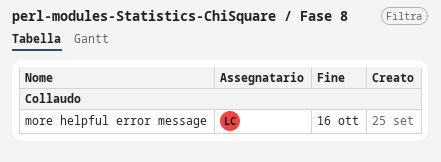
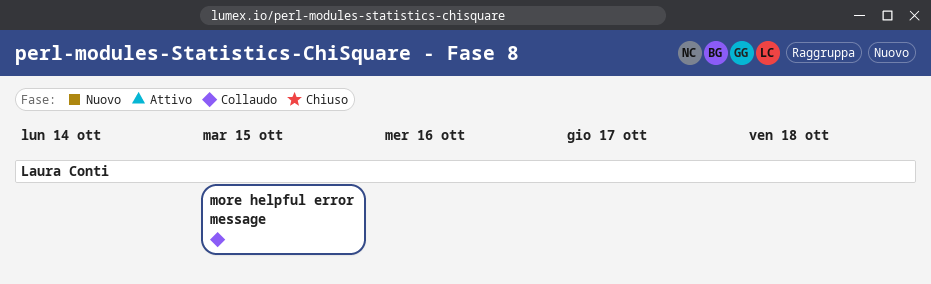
more helpful error message, due: Oct 16 -> Oct 15

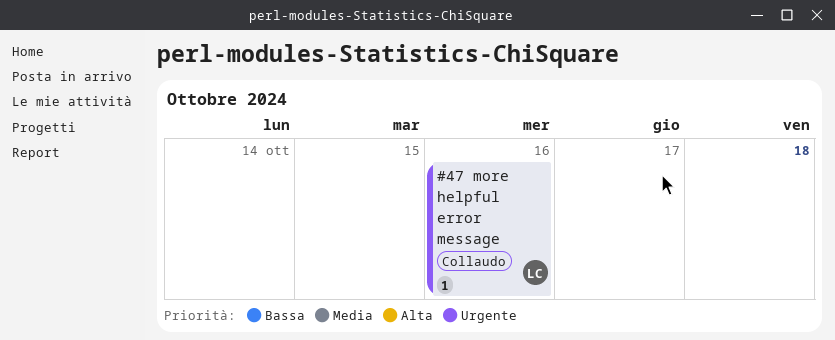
more helpful error message, due: Oct 15 -> Oct 16

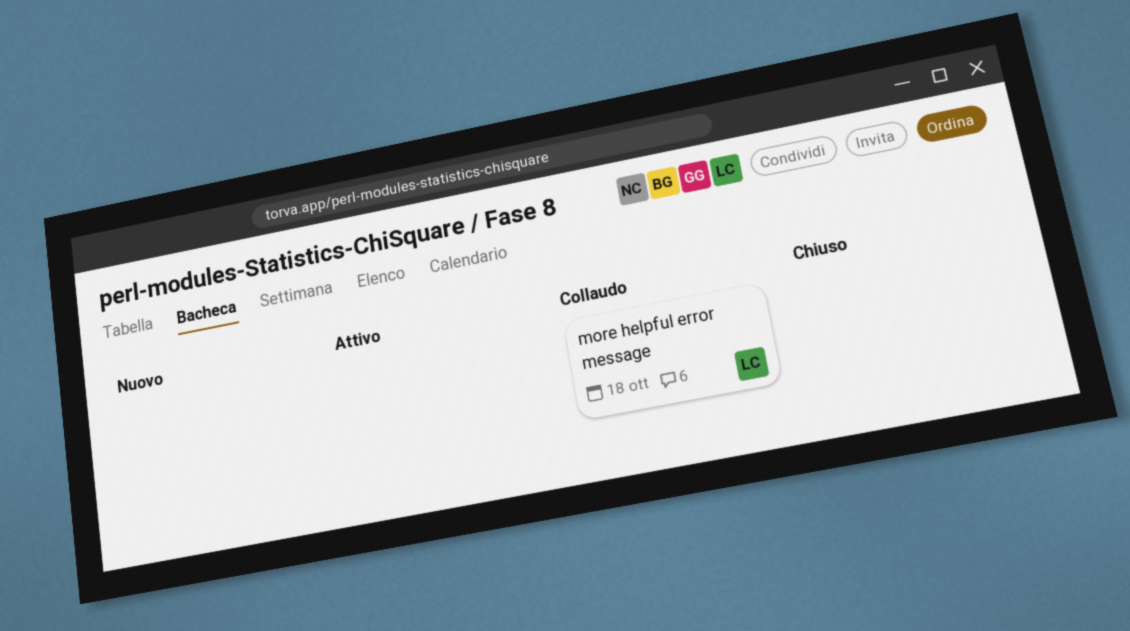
more helpful error message, due: Oct 16 -> Oct 18

